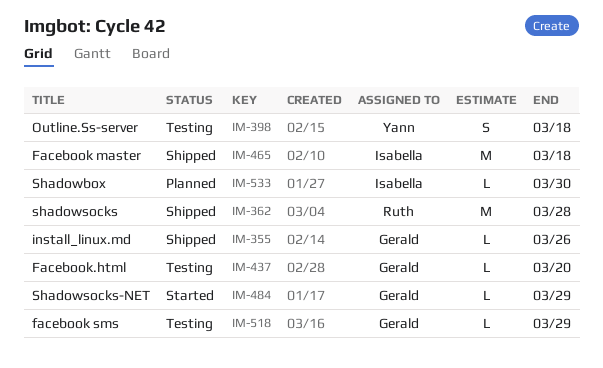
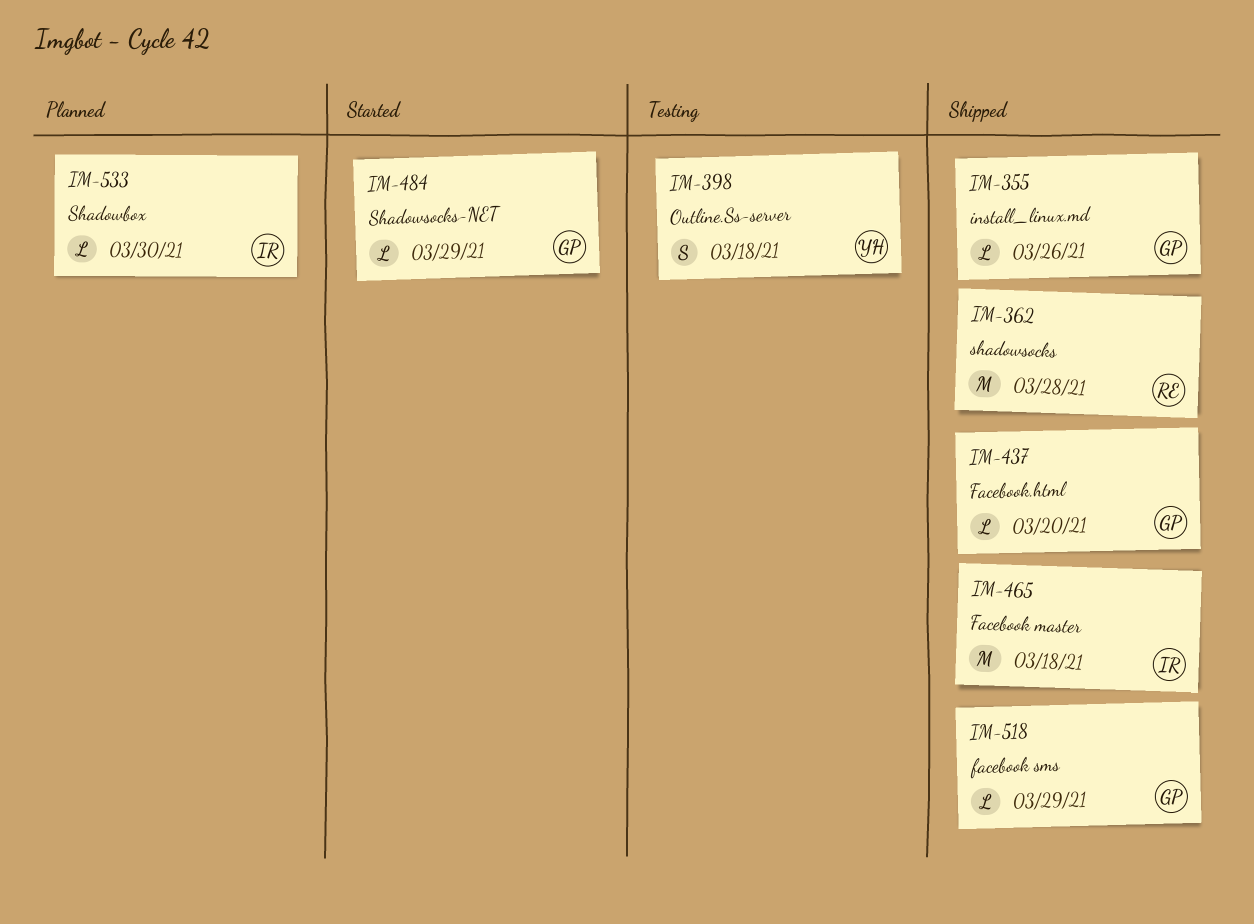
IM-437, status: Testing -> Shipped
IM-518, status: Testing -> Shipped

